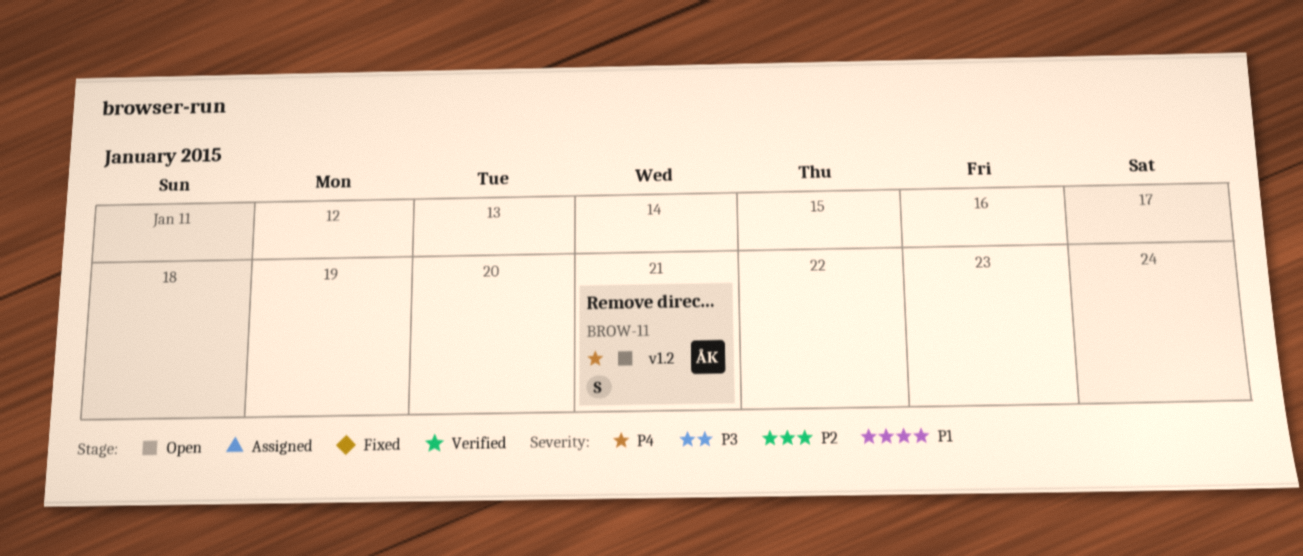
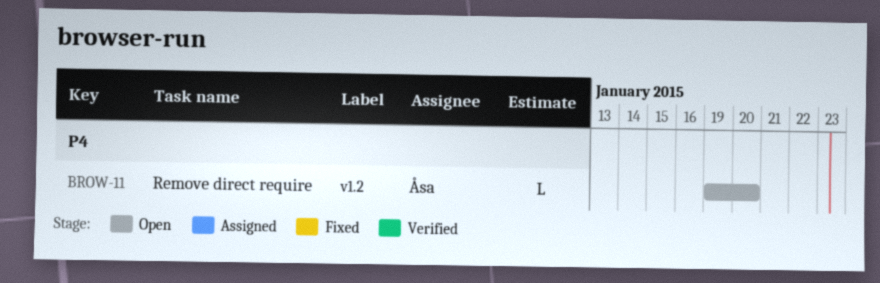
BROW-11, estimate: S -> L
BROW-11, due: Jan 21 -> Jan 20

